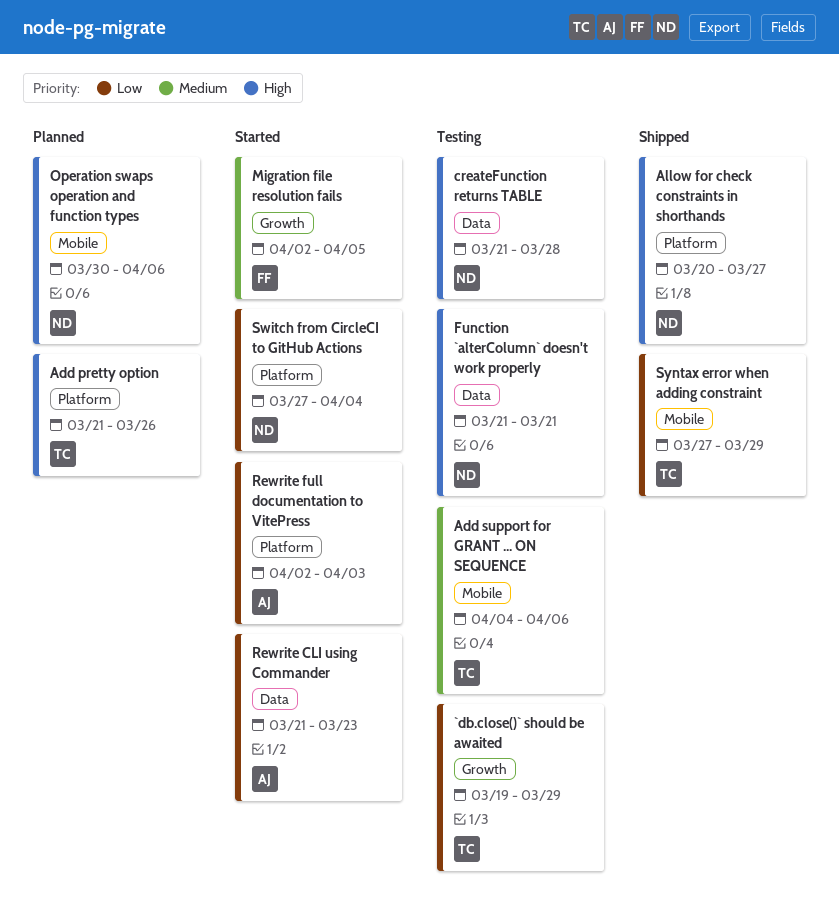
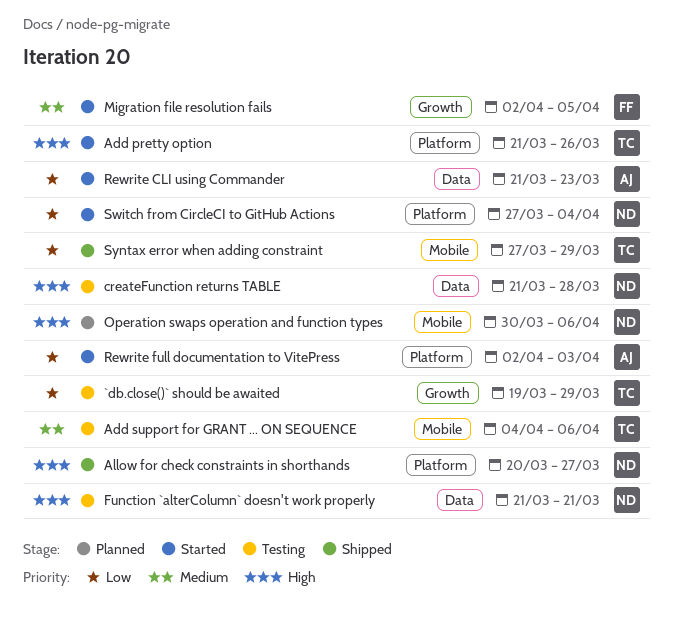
Add pretty option, status: Planned -> Started

